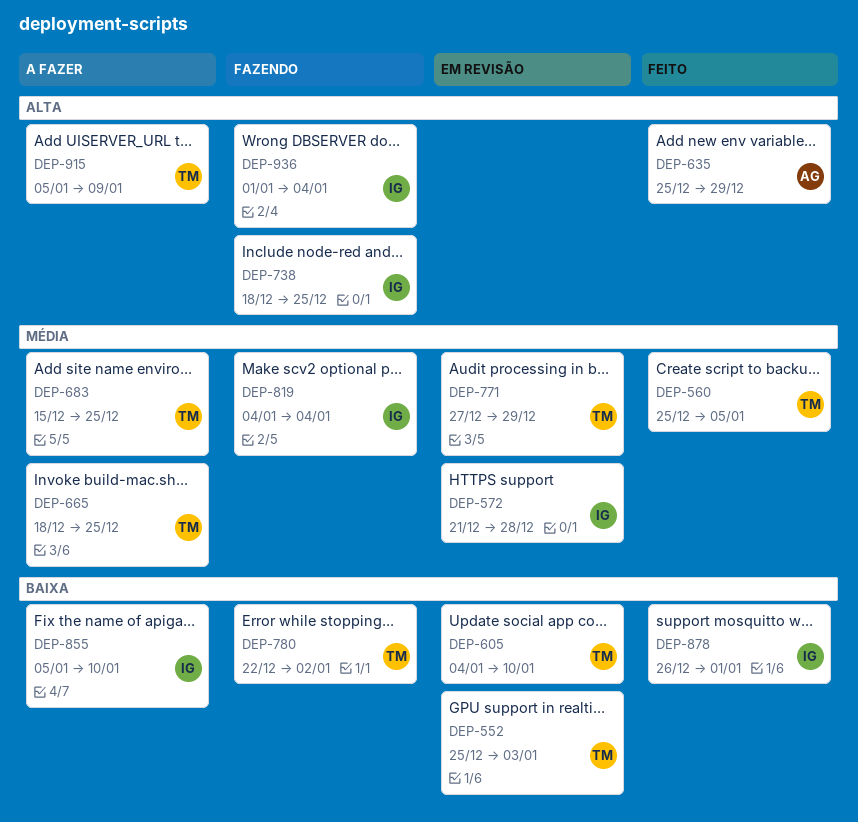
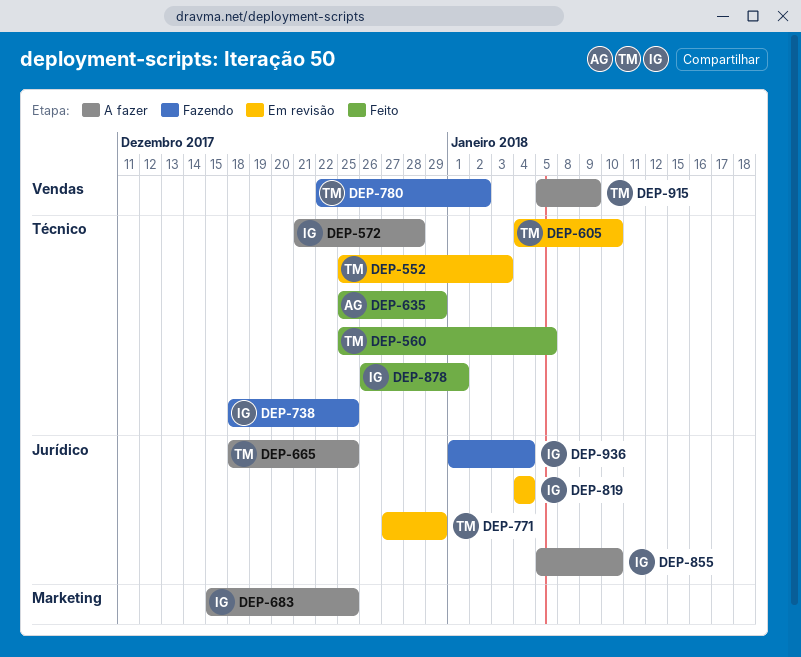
DEP-572, status: Em revisão -> A fazer
DEP-683, owner: TM -> IG
DEP-819, status: Fazendo -> Em revisão

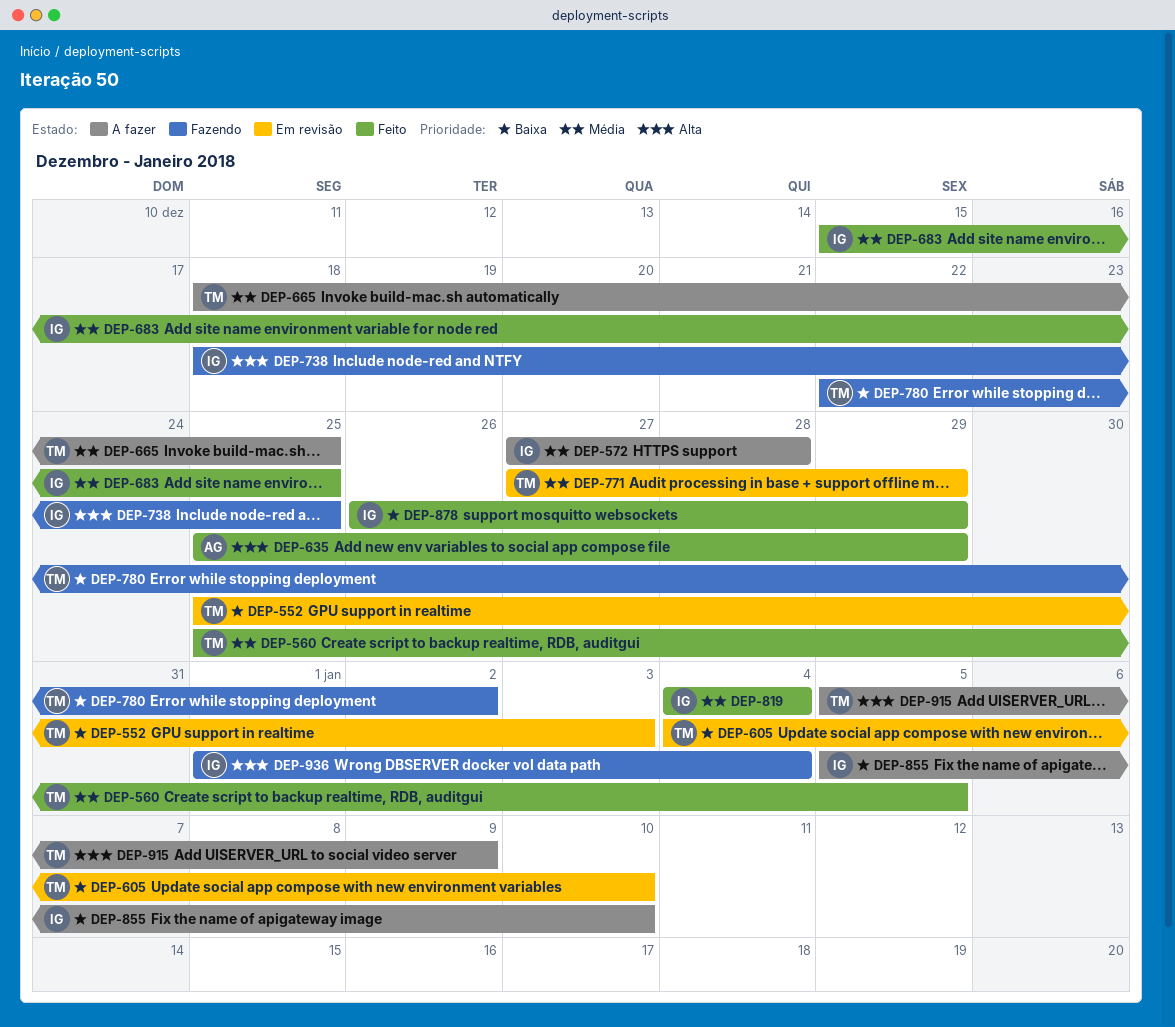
DEP-572, start: Dec 21 -> Dec 27
DEP-683, status: A fazer -> Feito
DEP-819, status: Em revisão -> Feito
DEP-878, due: Jan 1 -> Dec 29

